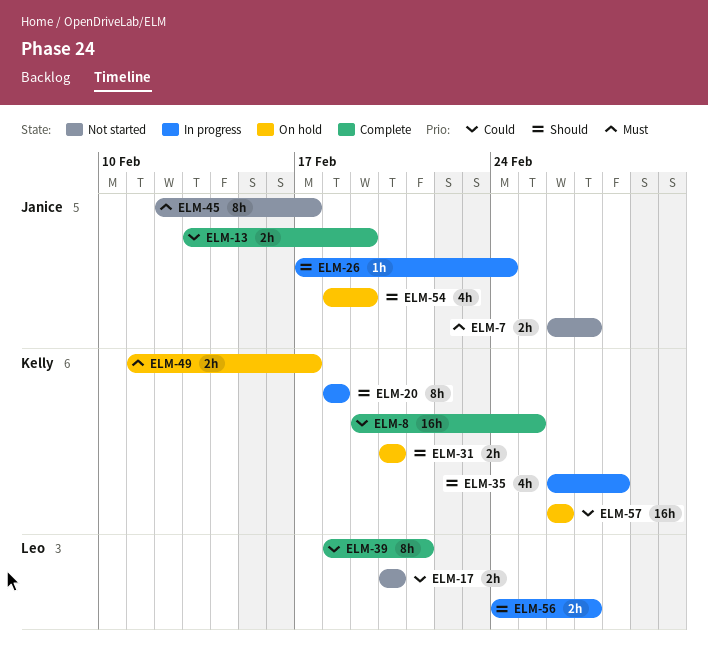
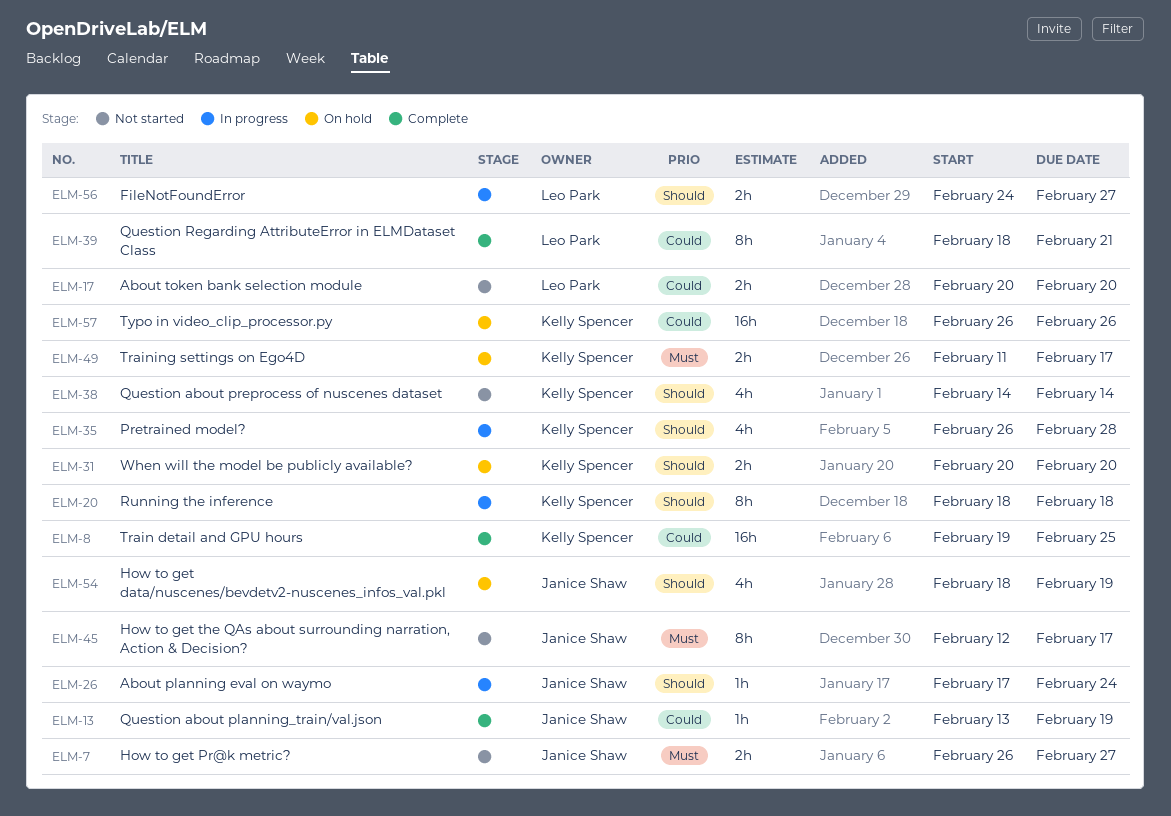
ELM-13, estimate: 2h -> 1h
ELM-38: none -> present

